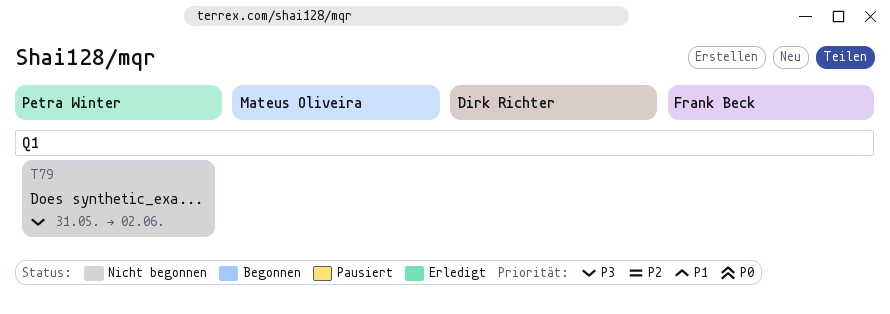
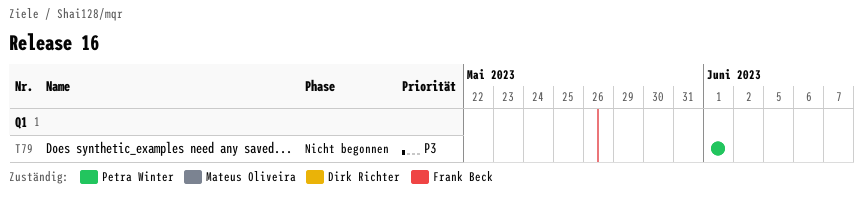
T79, start: May 31 -> Jun 1
T79, due: Jun 2 -> Jun 1

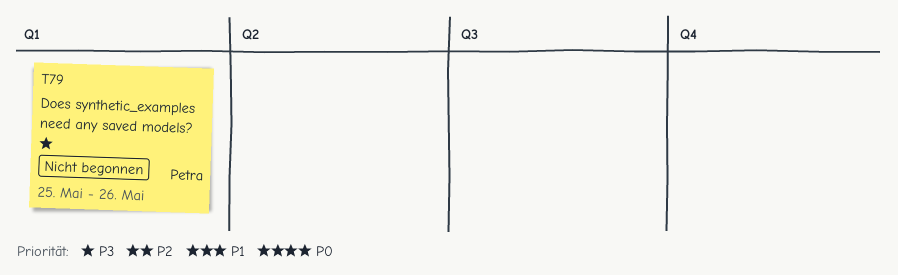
T79, start: Jun 1 -> May 25
T79, due: Jun 1 -> May 26

